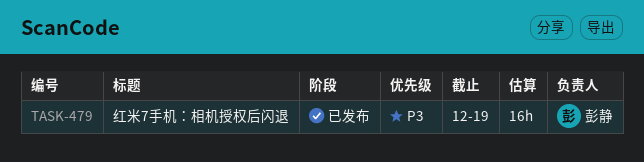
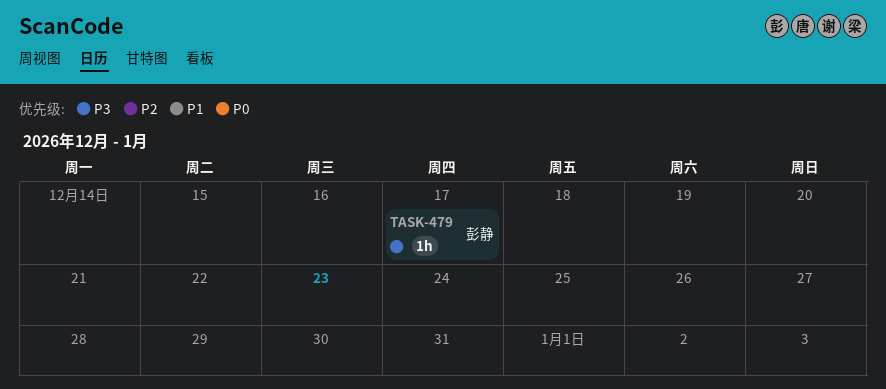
TASK-479, estimate: 16h -> 1h
TASK-479, due: Dec 19 -> Dec 17

